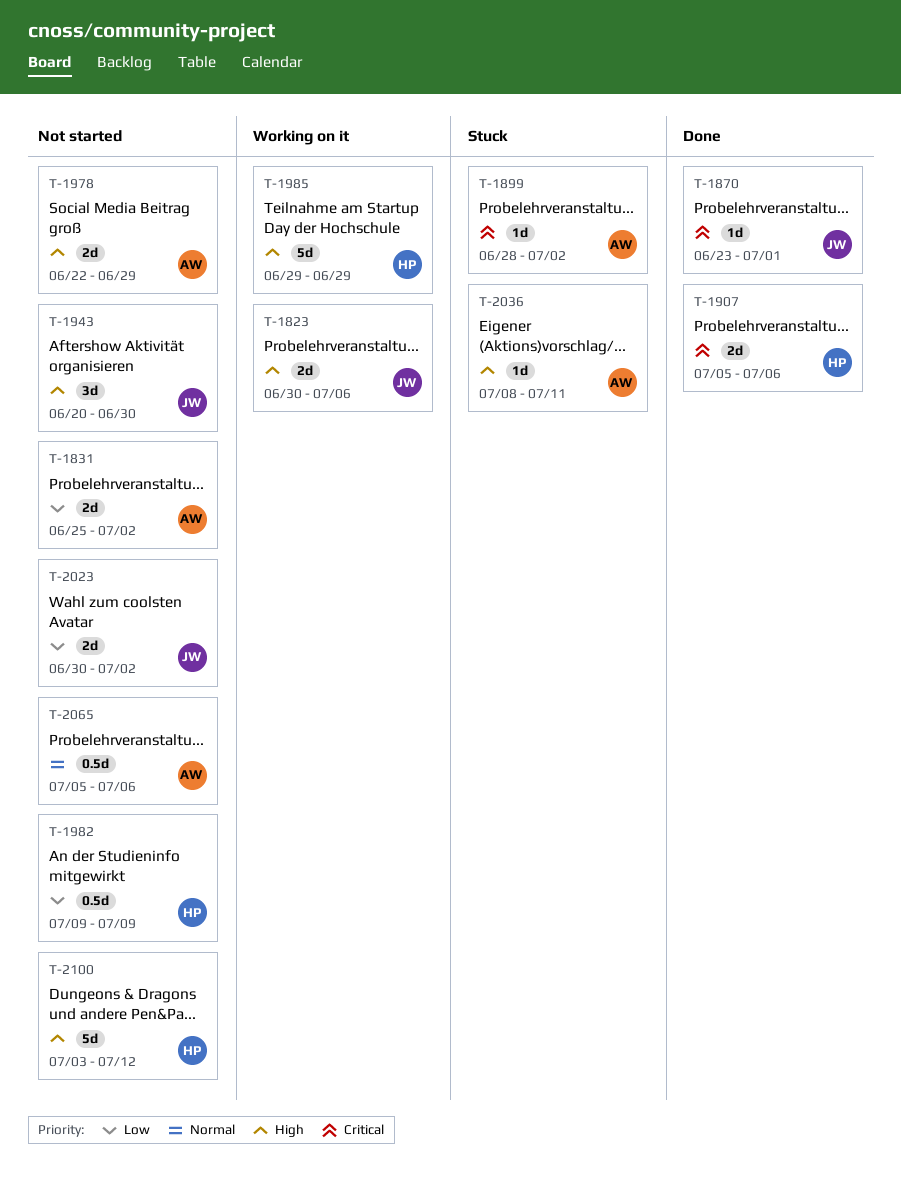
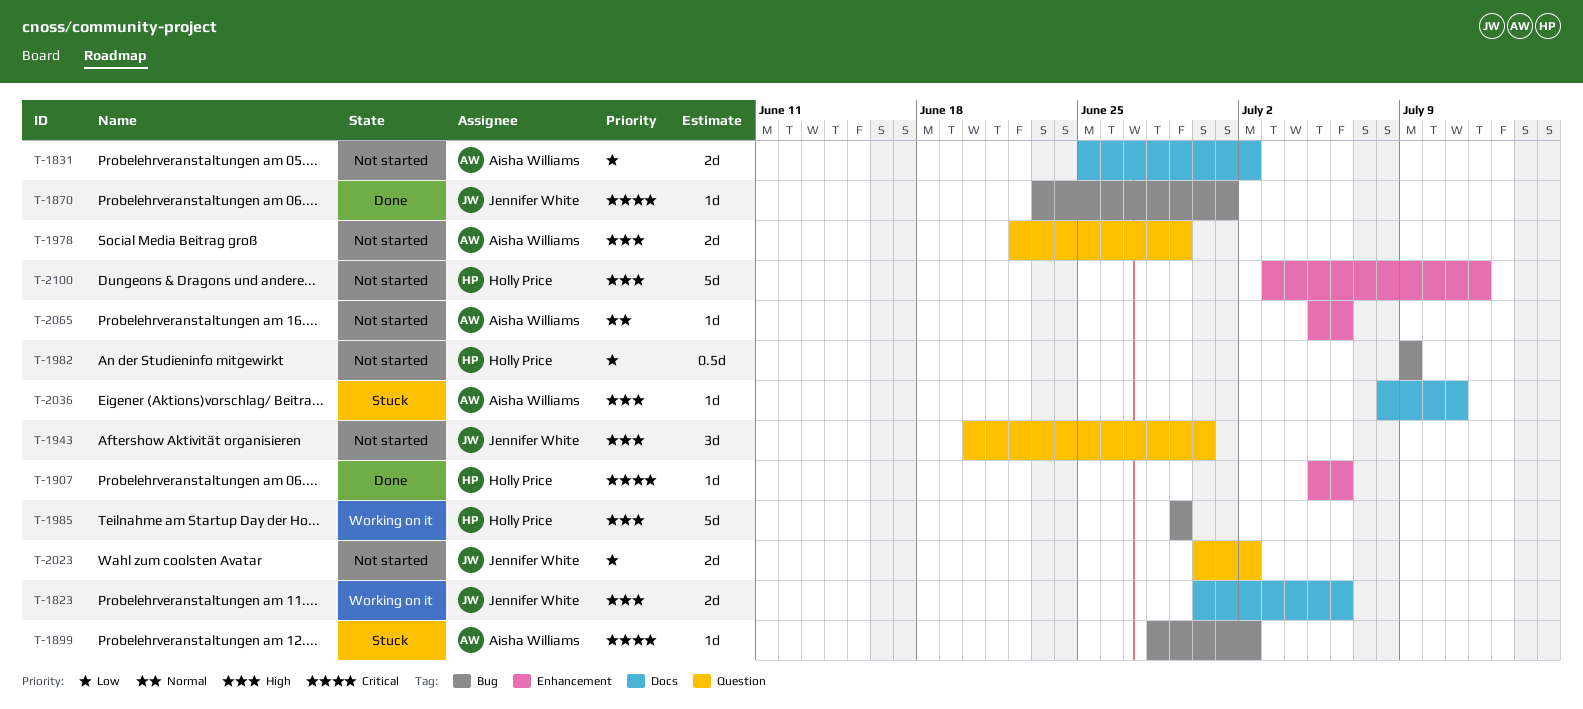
T-1907, estimate: 2d -> 1d
T-2065, estimate: 0.5d -> 1d

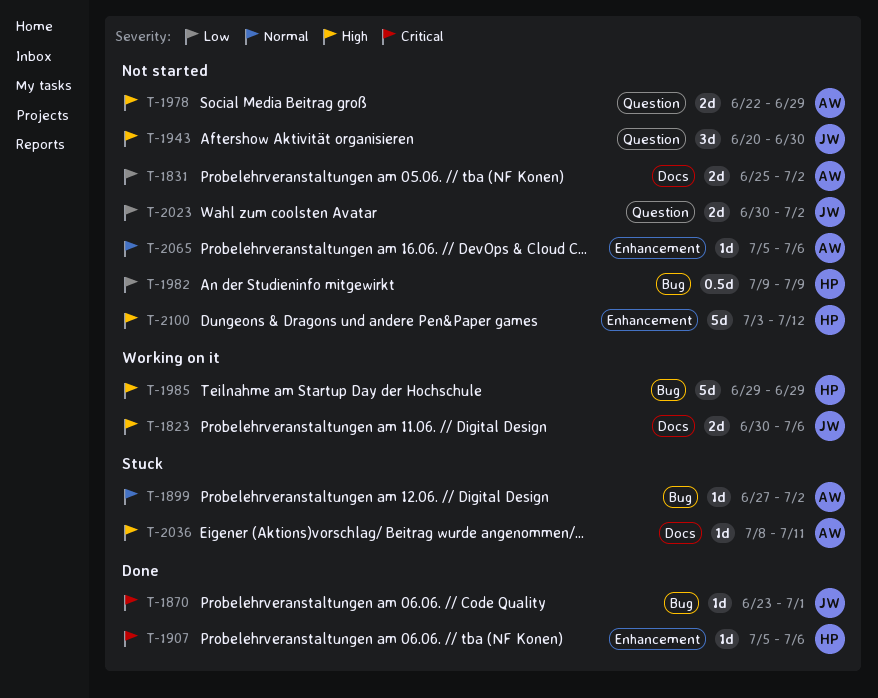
T-1899, priority: Critical -> Normal
T-1899, start: Jun 28 -> Jun 27

